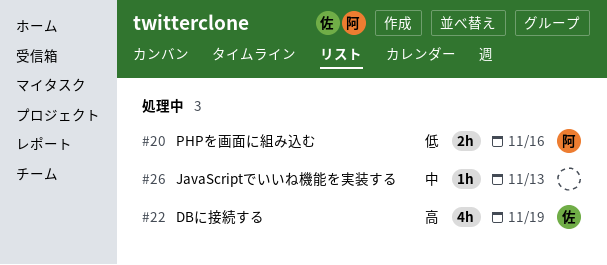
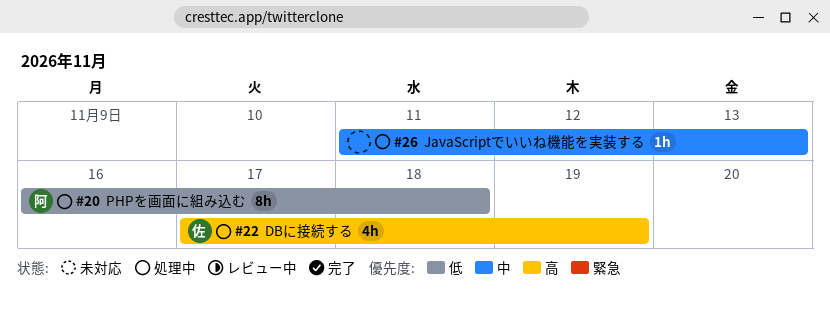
#20, estimate: 2h -> 8h
#20, due: Nov 16 -> Nov 18

